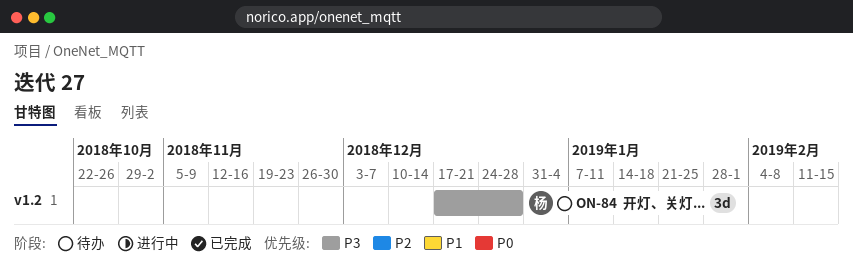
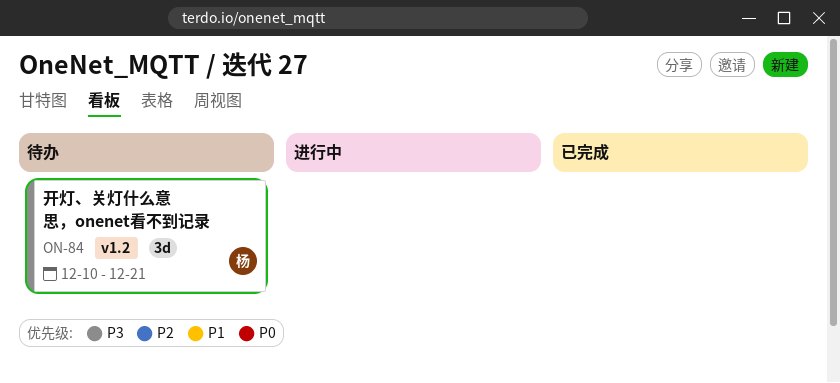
ON-84, start: Dec 17 -> Dec 10
ON-84, due: Dec 28 -> Dec 21

